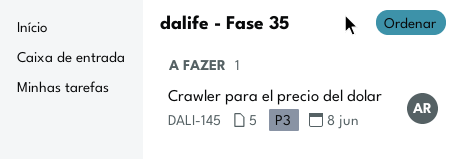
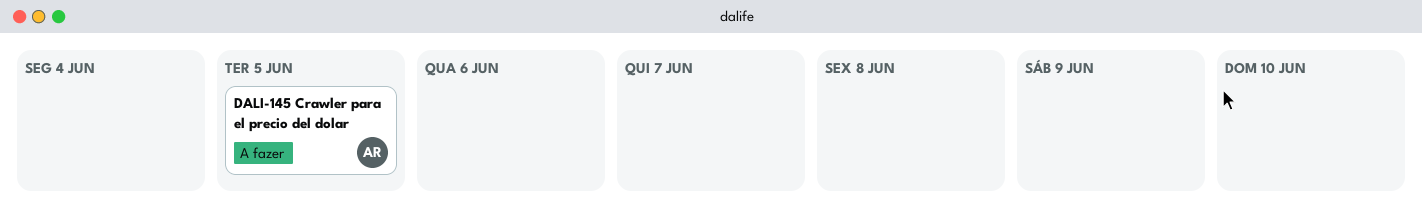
DALI-145, due: Jun 8 -> Jun 5

